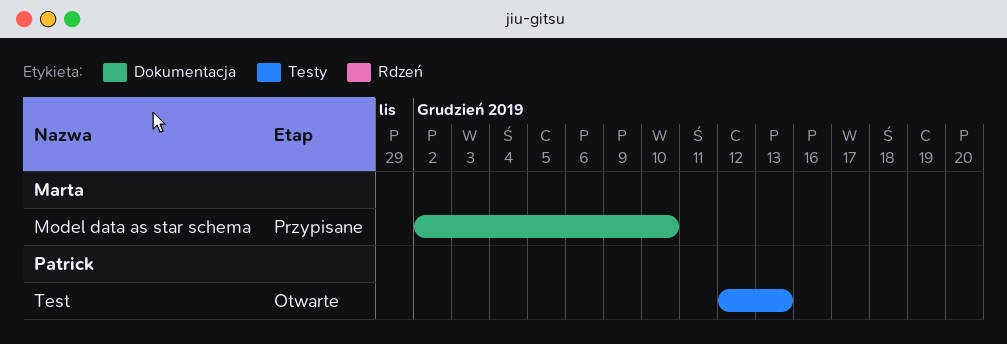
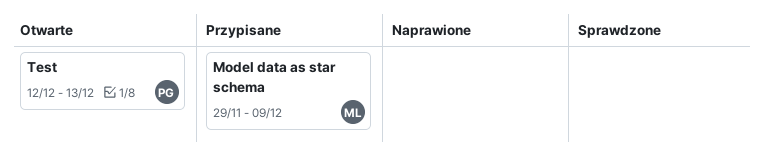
Model data as star schema, start: Dec 2 -> Nov 29
Model data as star schema, due: Dec 10 -> Dec 9

